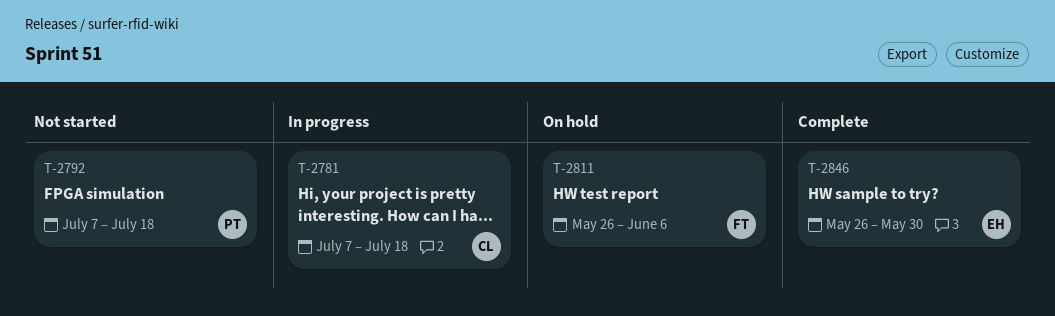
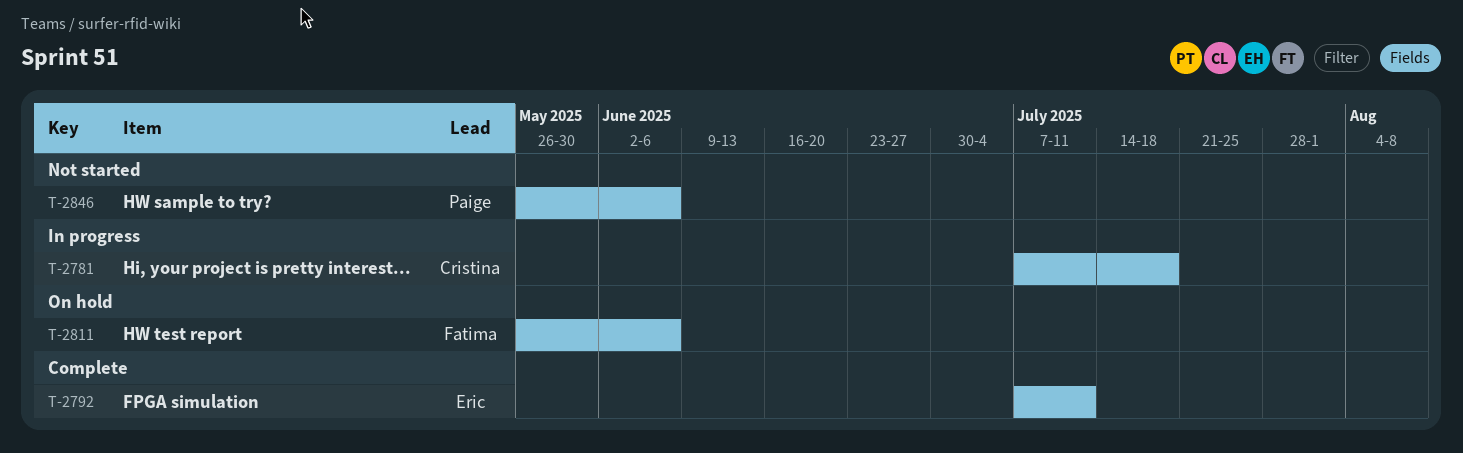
T-2792, status: Not started -> Complete
T-2792, owner: Paige -> Eric
T-2792, due: Jul 18 -> Jul 11
T-2846, status: Complete -> Not started
T-2846, owner: Eric -> Paige
T-2846, due: May 30 -> Jun 6

